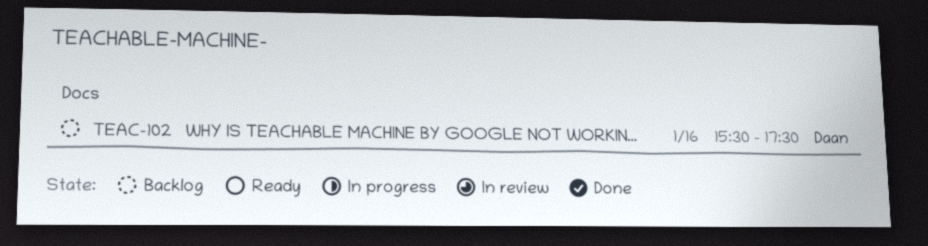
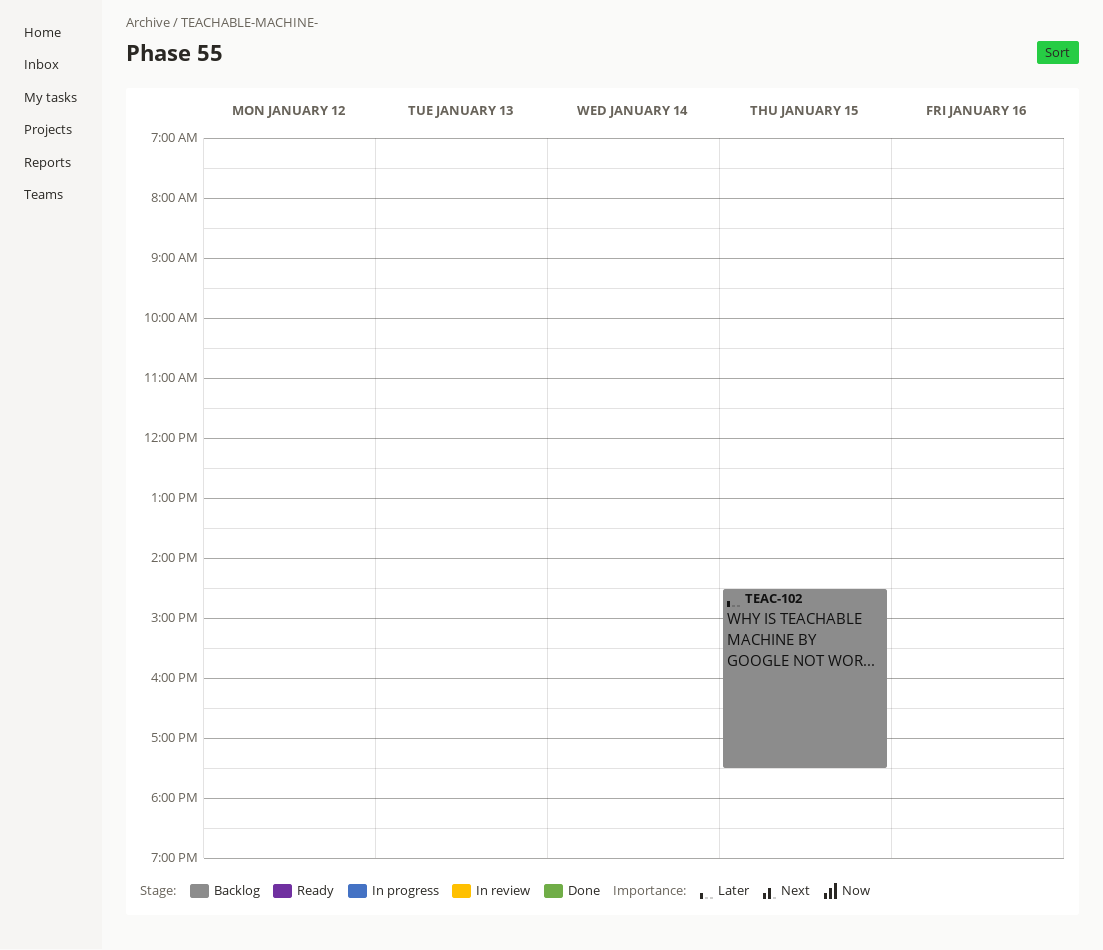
TEAC-102, day: Jan 16 -> Jan 15
TEAC-102, begins: 15:30 -> 14:30

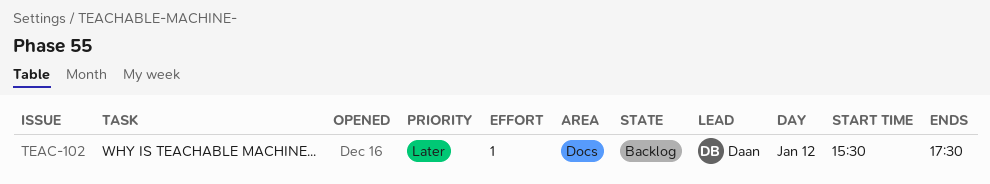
TEAC-102, day: Jan 15 -> Jan 12
TEAC-102, begins: 14:30 -> 15:30

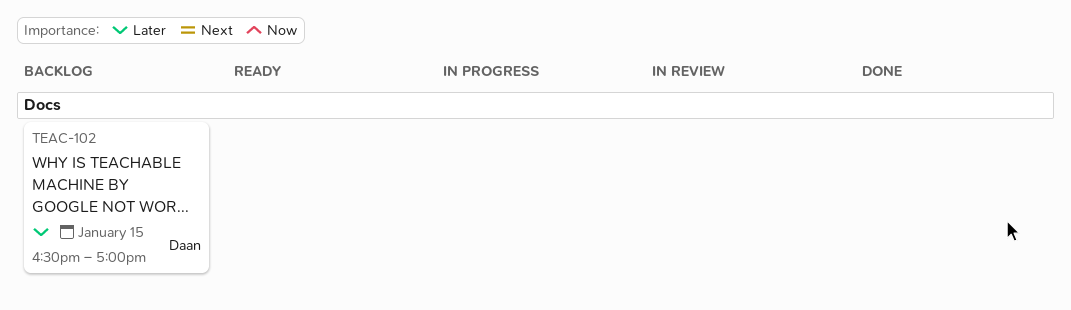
TEAC-102, day: Jan 12 -> Jan 15
TEAC-102, begins: 15:30 -> 16:30
TEAC-102, ends: 17:30 -> 17:00

